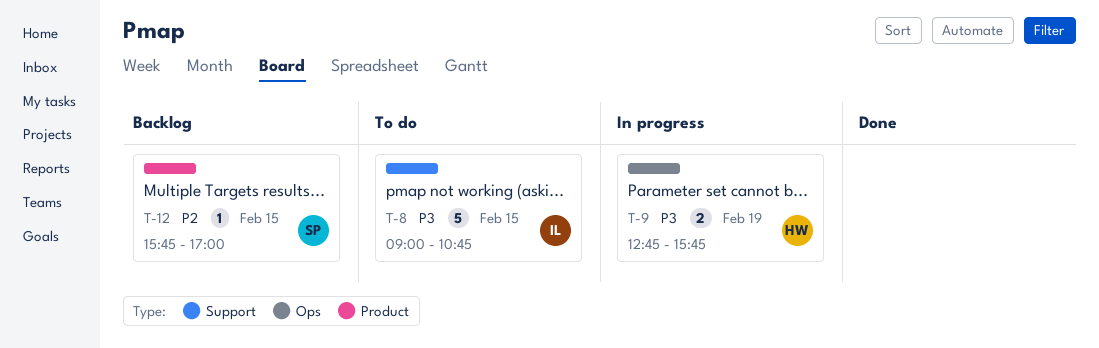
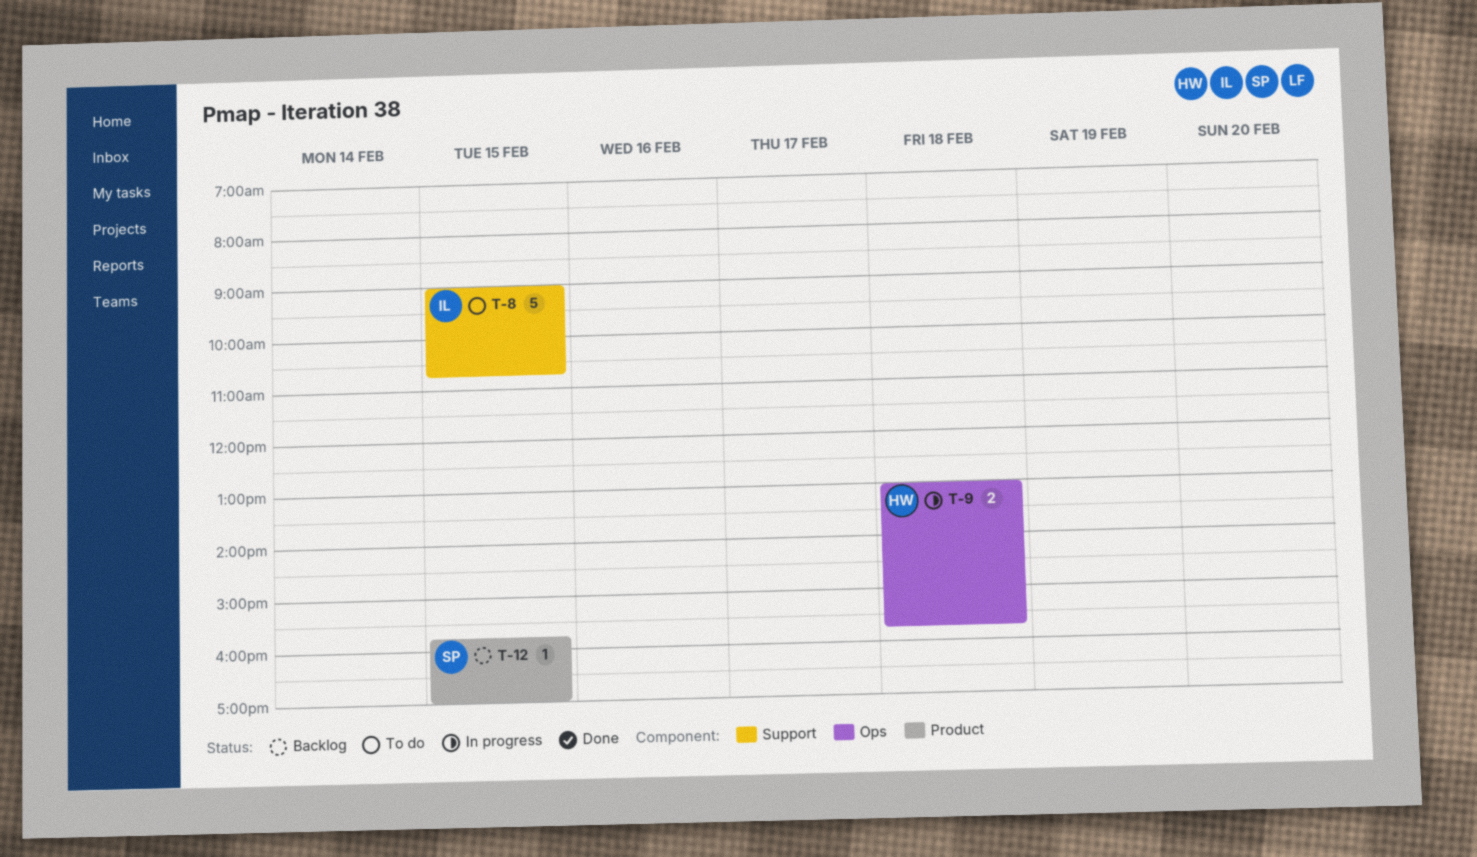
T-9, day: Feb 19 -> Feb 18
T-9, begins: 12:45 -> 13:00

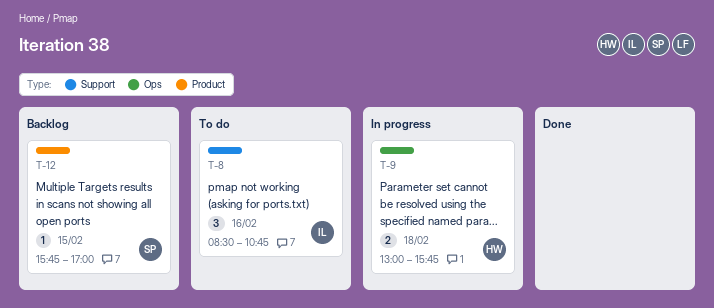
T-8, estimate: 5 -> 3
T-8, day: Feb 15 -> Feb 16
T-8, begins: 09:00 -> 08:30

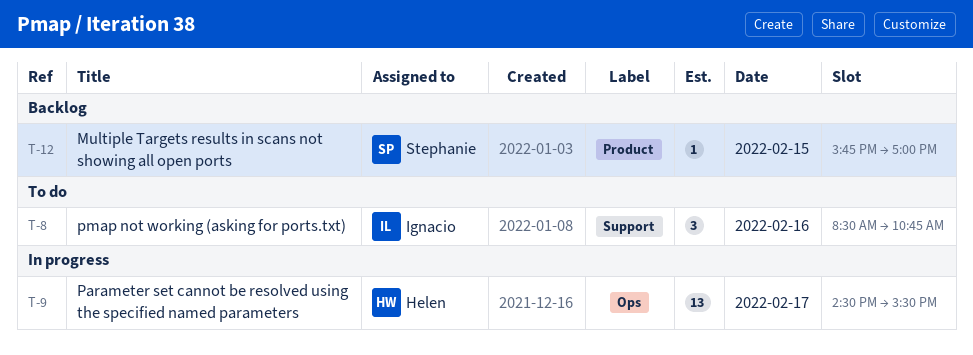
T-9, estimate: 2 -> 13
T-9, day: Feb 18 -> Feb 17
T-9, begins: 13:00 -> 14:30
T-9, ends: 15:45 -> 15:30

